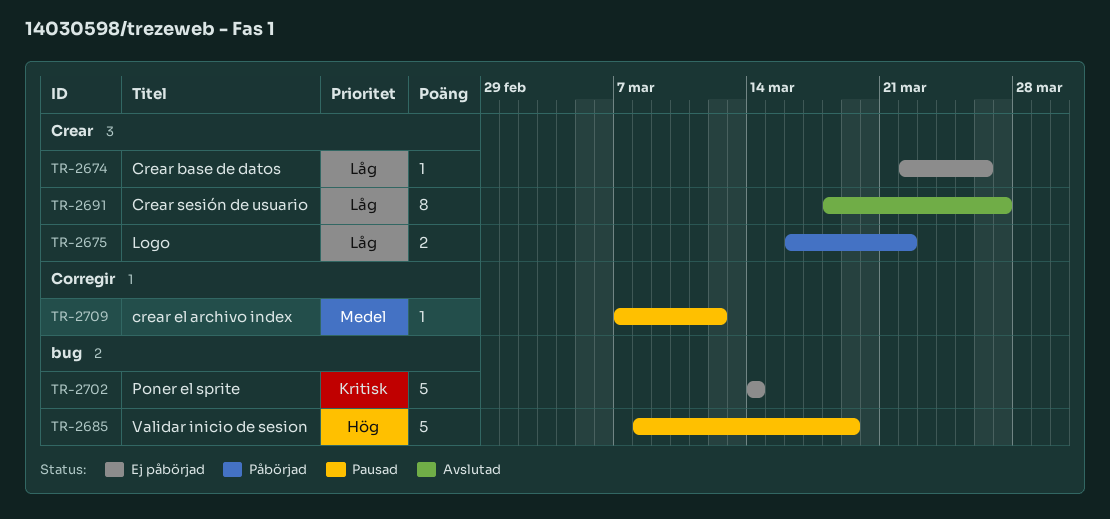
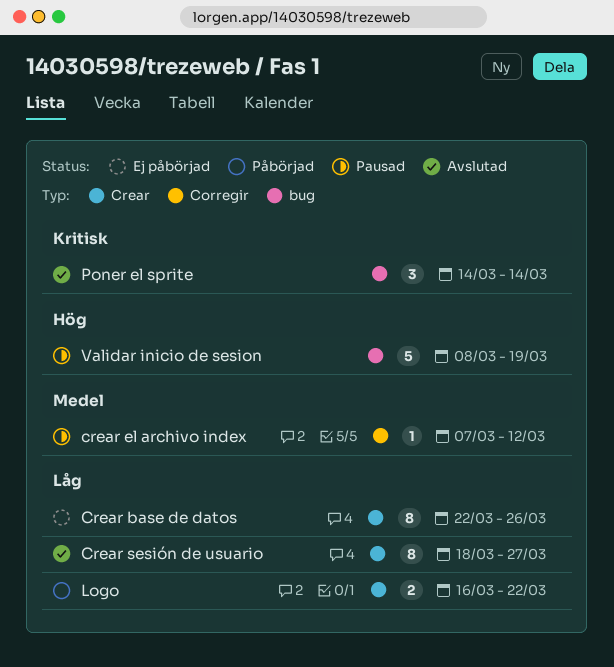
Crear base de datos, estimate: 1 -> 8
Poner el sprite, status: Ej påbörjad -> Avslutad
Poner el sprite, estimate: 5 -> 3

